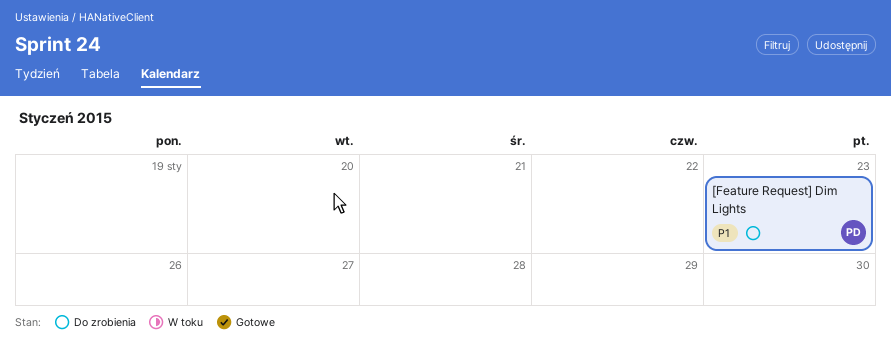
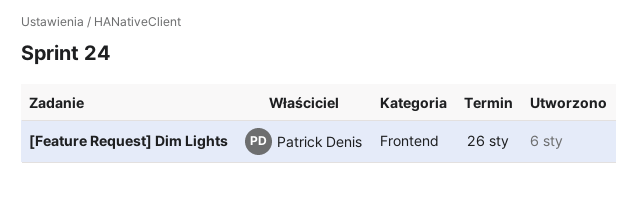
[Feature Request] Dim Lights, due: Jan 23 -> Jan 26

